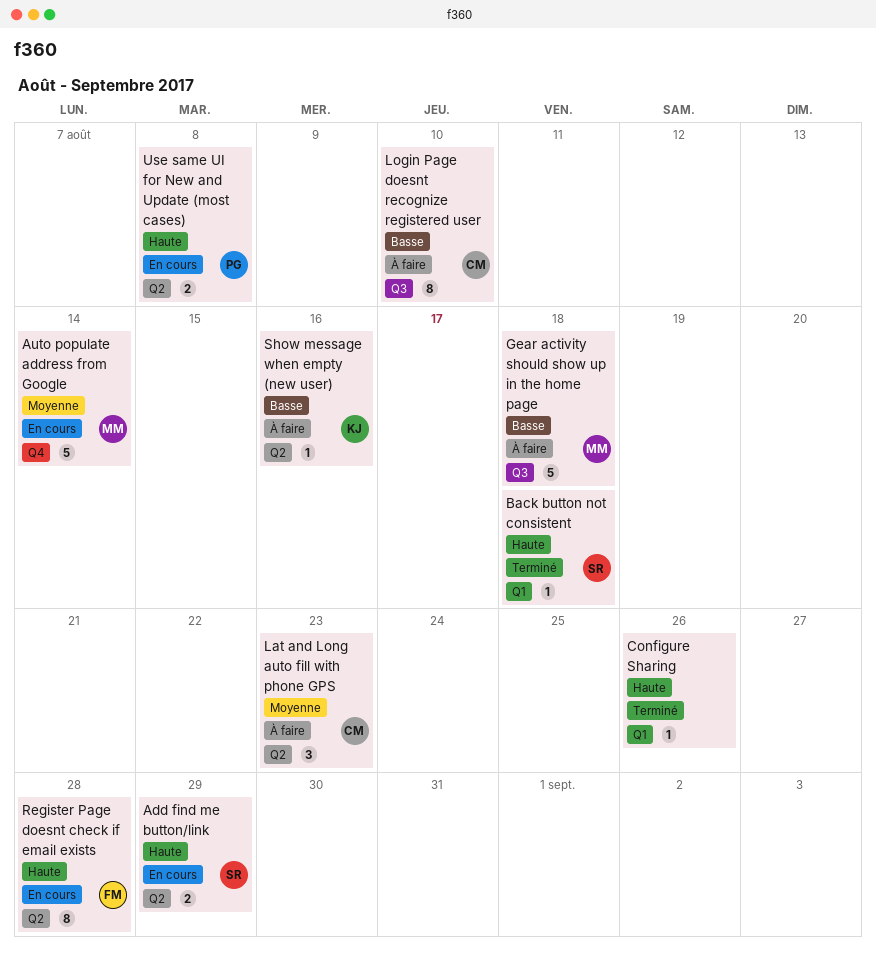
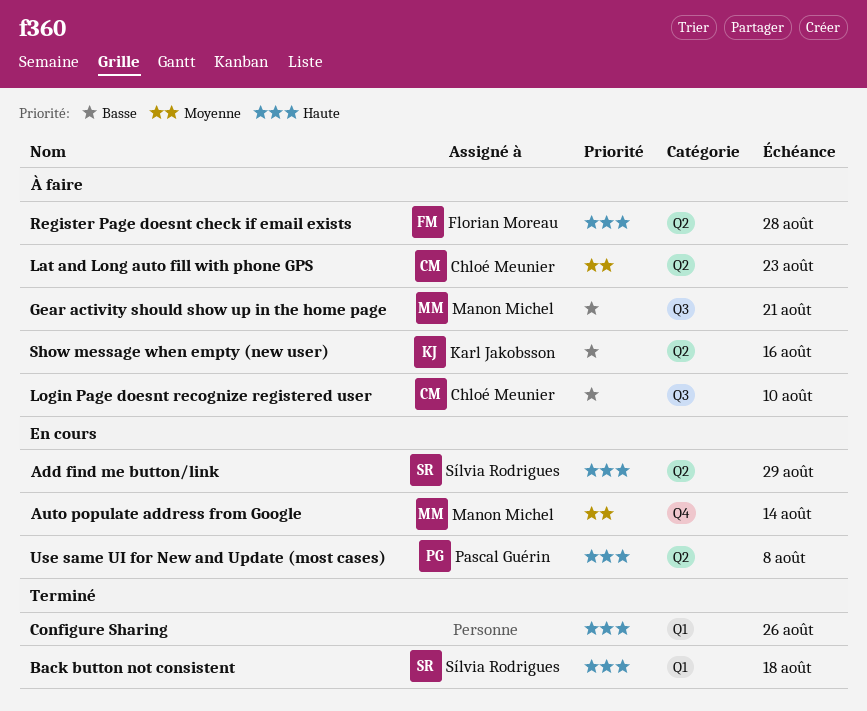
Gear activity should show up in the home page, due: Aug 18 -> Aug 21
Register Page doesnt check if email exists, status: En cours -> À faire

